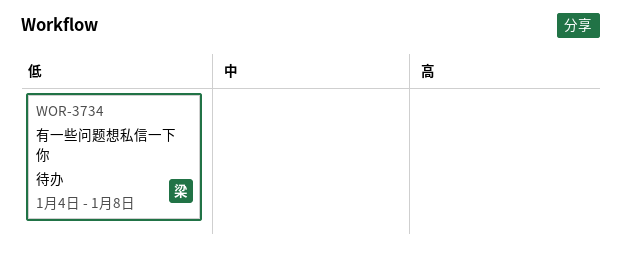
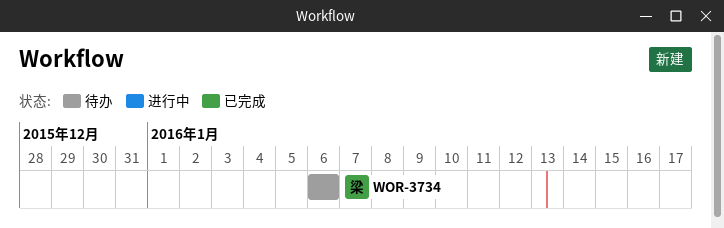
WOR-3734, start: Jan 4 -> Jan 6
WOR-3734, due: Jan 8 -> Jan 6

